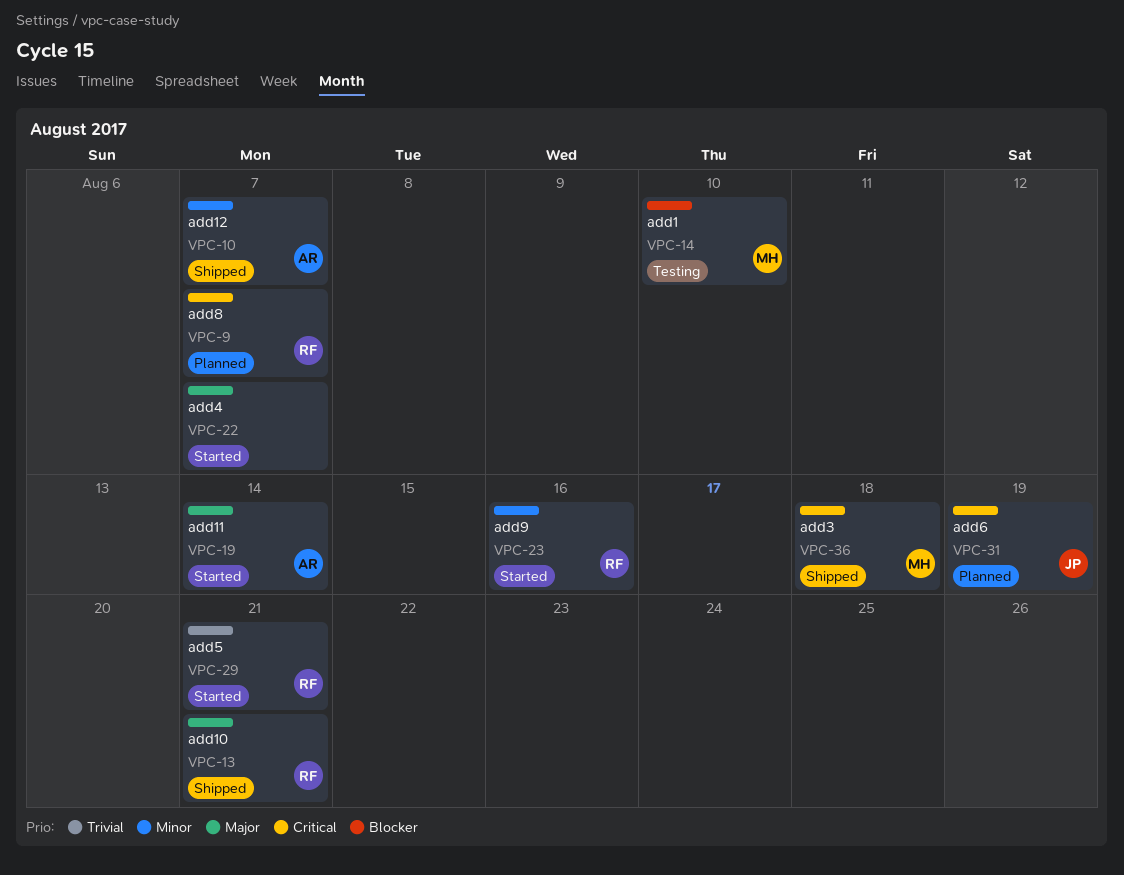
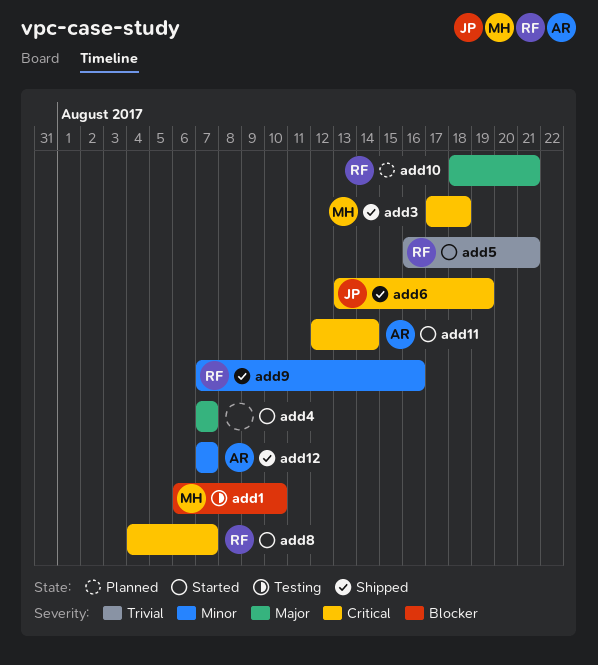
add10, status: Shipped -> Planned
add11, priority: Major -> Critical
add6, status: Planned -> Shipped
add8, status: Planned -> Started
add9, status: Started -> Shipped

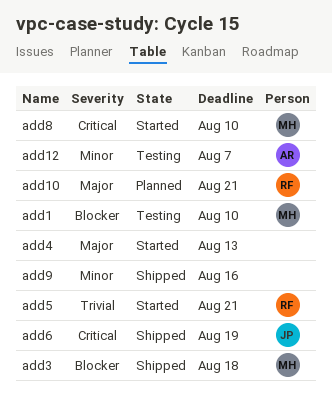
add11: present -> none
add12, status: Shipped -> Testing
add3, priority: Critical -> Blocker
add4, due: Aug 7 -> Aug 13
add8, owner: RF -> MH
add8, due: Aug 7 -> Aug 10
add9, owner: RF -> none

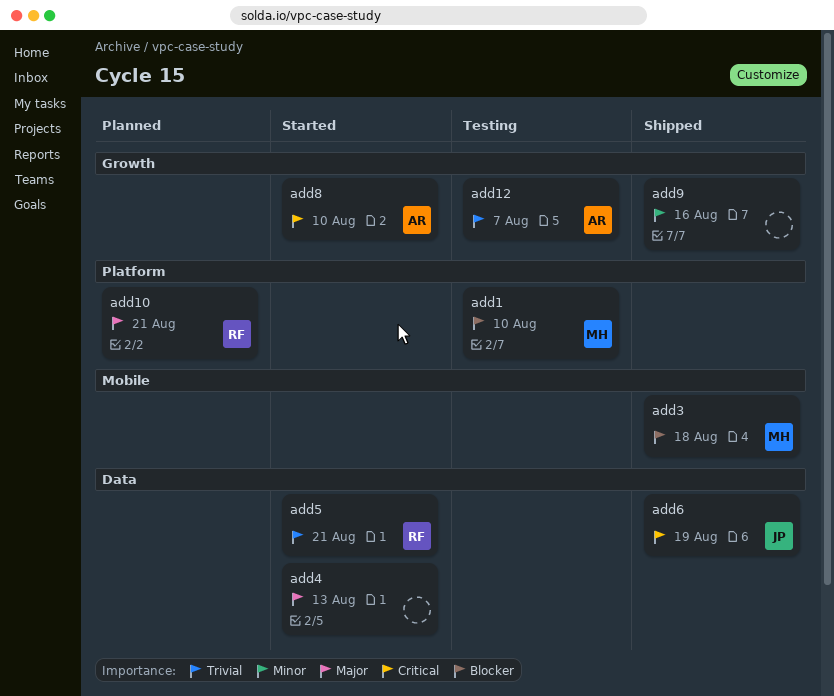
add12, priority: Minor -> Trivial
add8, owner: MH -> AR

